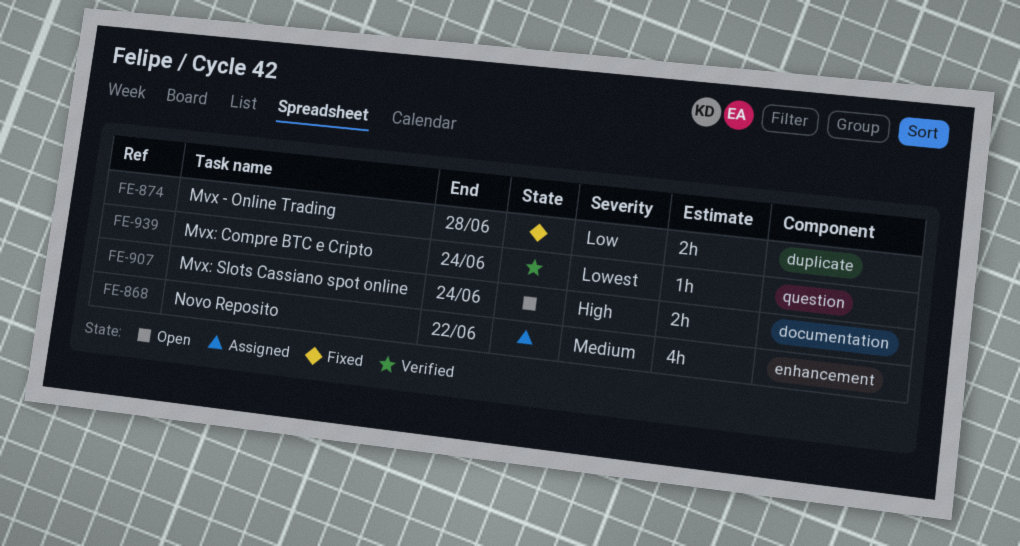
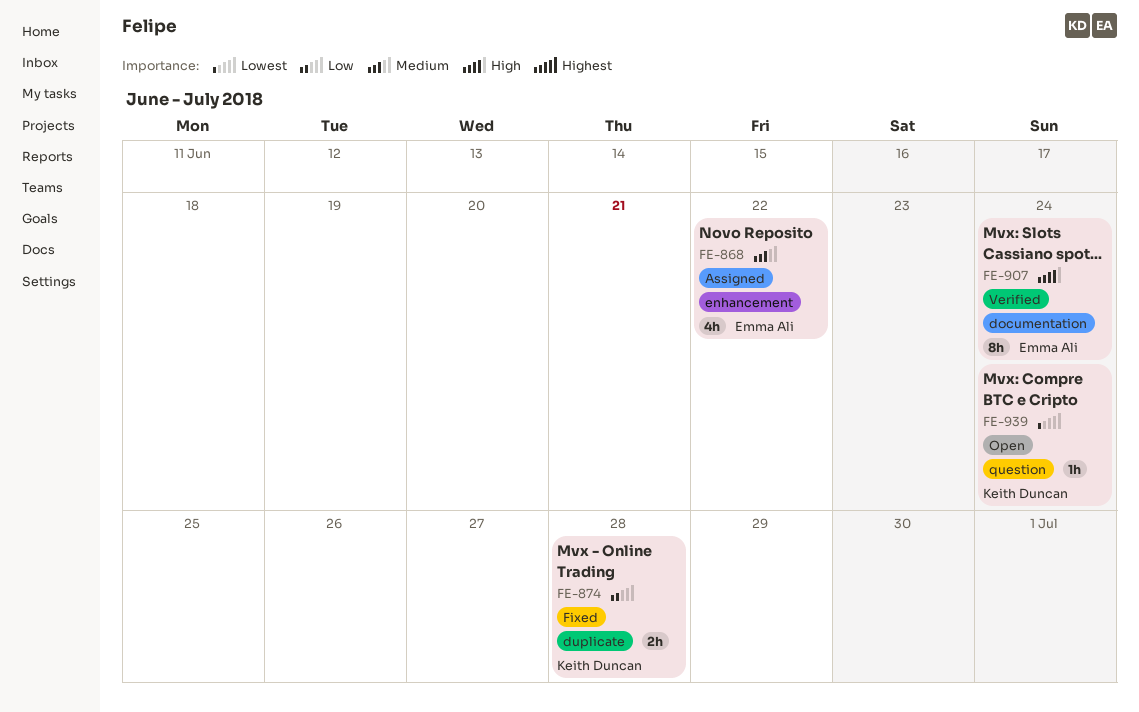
FE-907, status: Open -> Verified
FE-907, estimate: 2h -> 8h
FE-939, status: Verified -> Open

